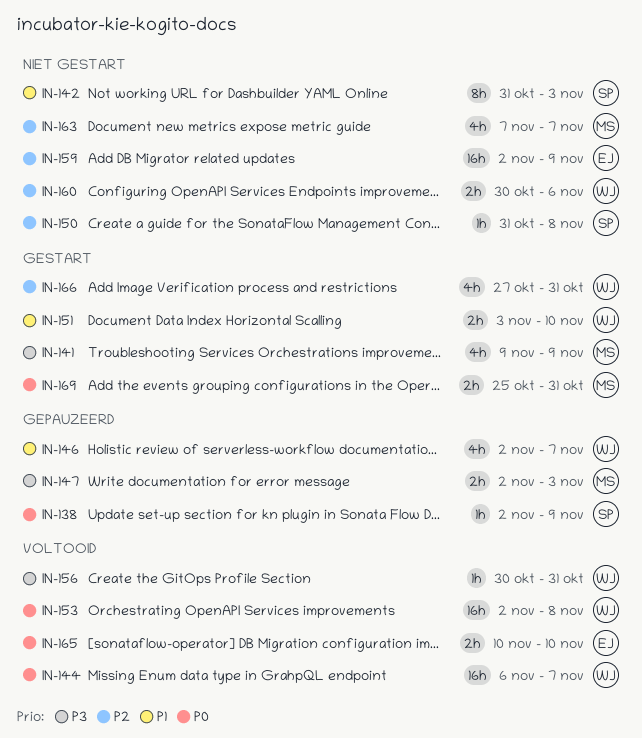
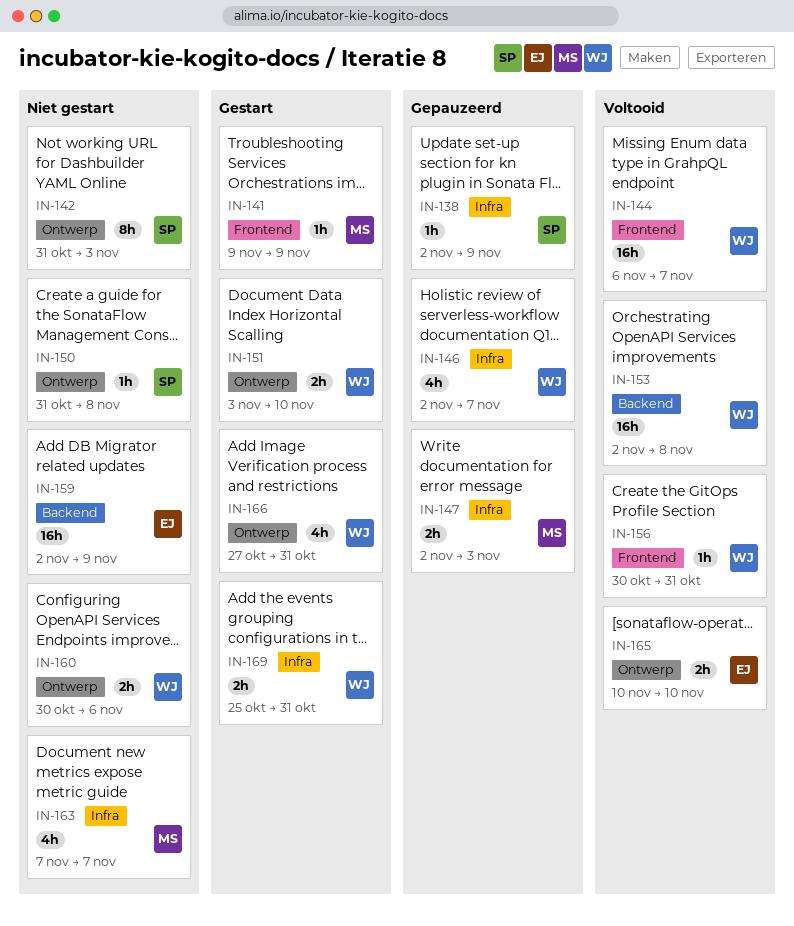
IN-141, estimate: 4h -> 1h
IN-169, owner: MS -> WJ

